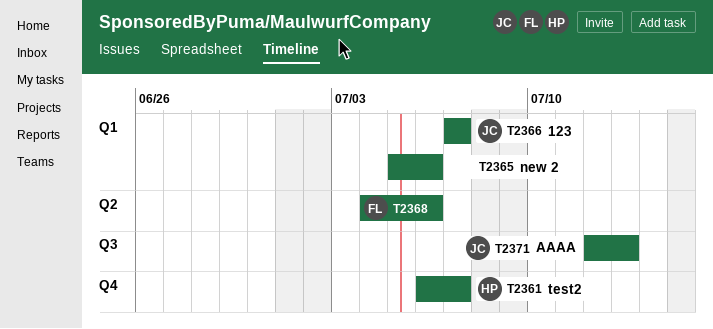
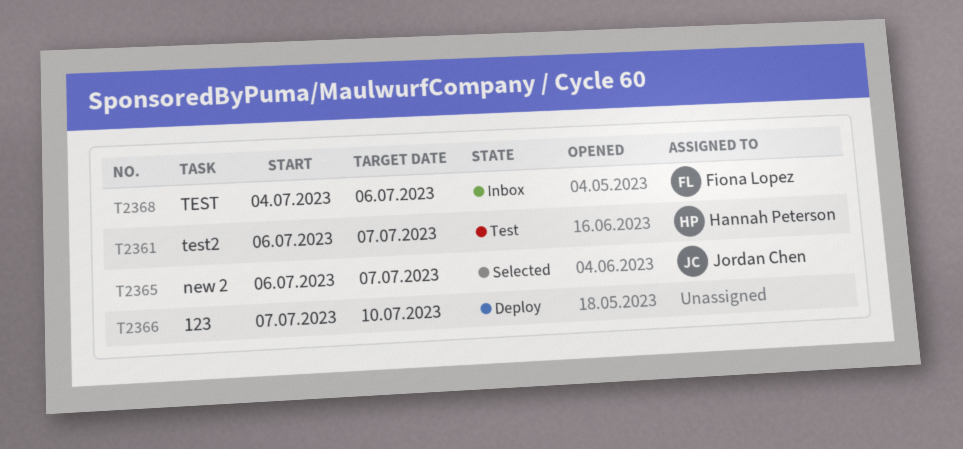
T2365, owner: none -> Jordan Chen
T2365, start: Jul 5 -> Jul 6
T2365, due: Jul 6 -> Jul 7
T2366, owner: Jordan Chen -> none
T2366, due: Jul 7 -> Jul 10
T2371: present -> none

